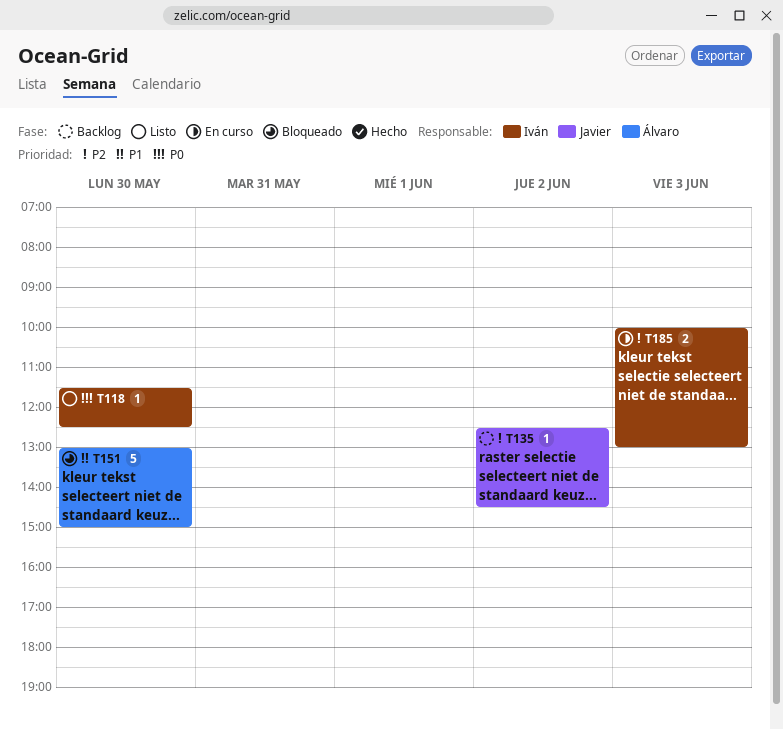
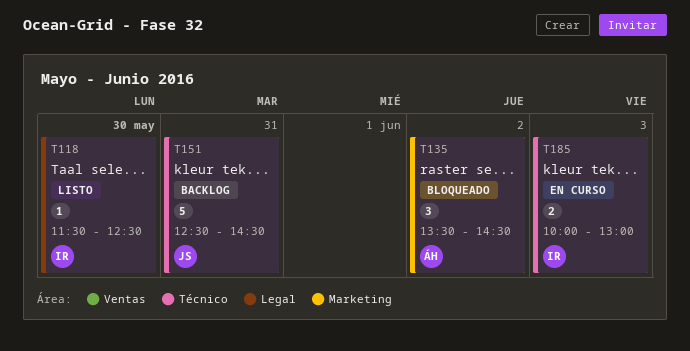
T135, status: Backlog -> Bloqueado
T135, owner: Javier -> Álvaro
T135, estimate: 1 -> 3
T135, begins: 12:30 -> 13:30
T151, status: Bloqueado -> Backlog
T151, owner: Álvaro -> Javier
T151, day: May 30 -> May 31
T151, begins: 13:00 -> 12:30
T151, ends: 15:00 -> 14:30

